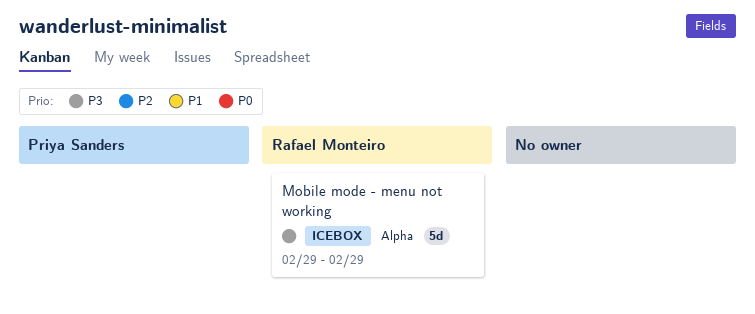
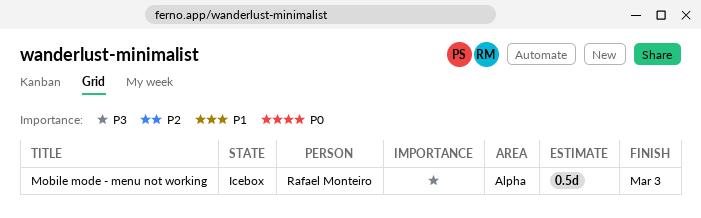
Mobile mode - menu not working, estimate: 5d -> 0.5d
Mobile mode - menu not working, due: Feb 29 -> Mar 3

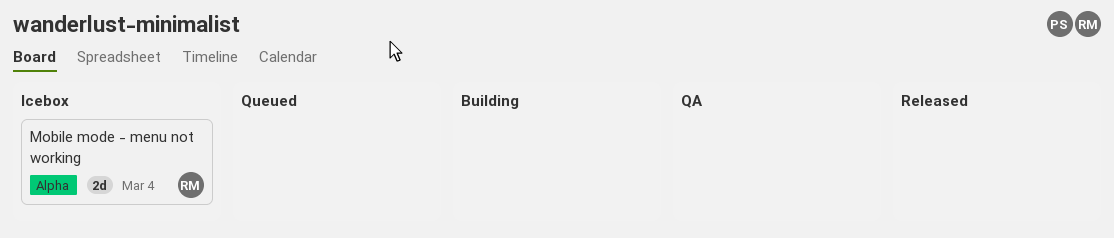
Mobile mode - menu not working, estimate: 0.5d -> 2d
Mobile mode - menu not working, due: Mar 3 -> Mar 4

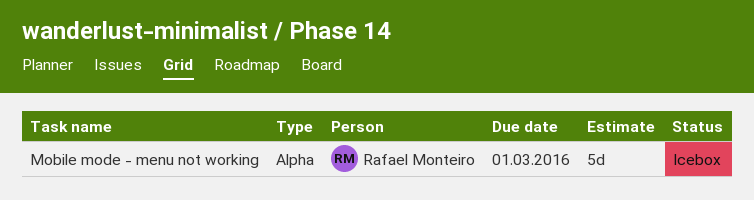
Mobile mode - menu not working, estimate: 2d -> 5d
Mobile mode - menu not working, due: Mar 4 -> Mar 1

